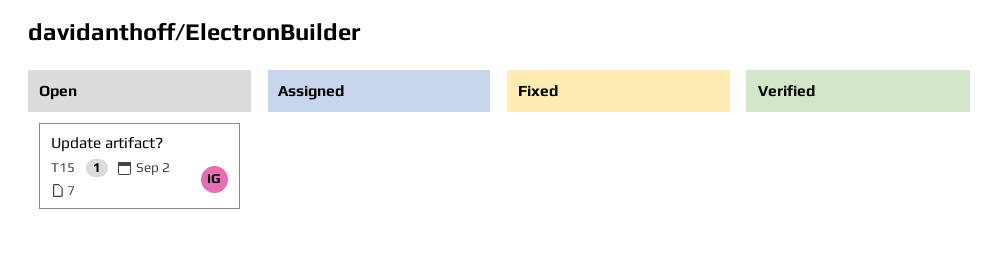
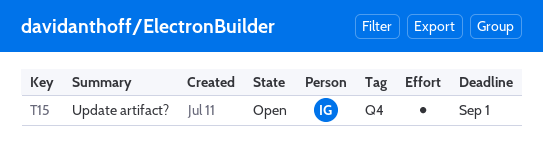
T15, due: Sep 2 -> Sep 1

